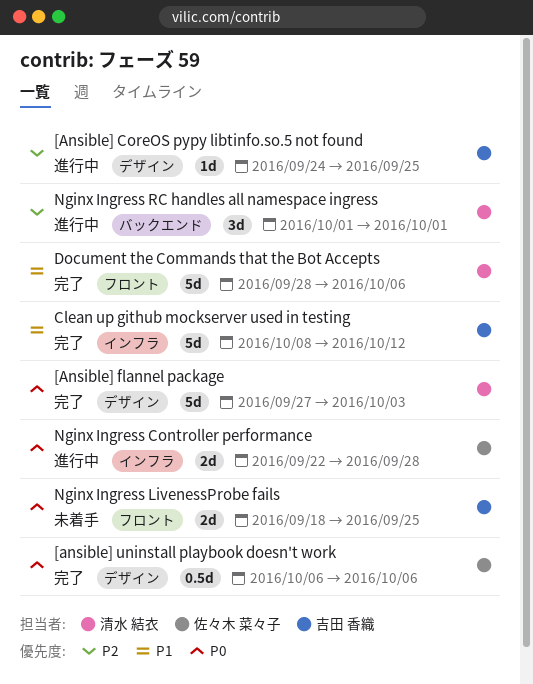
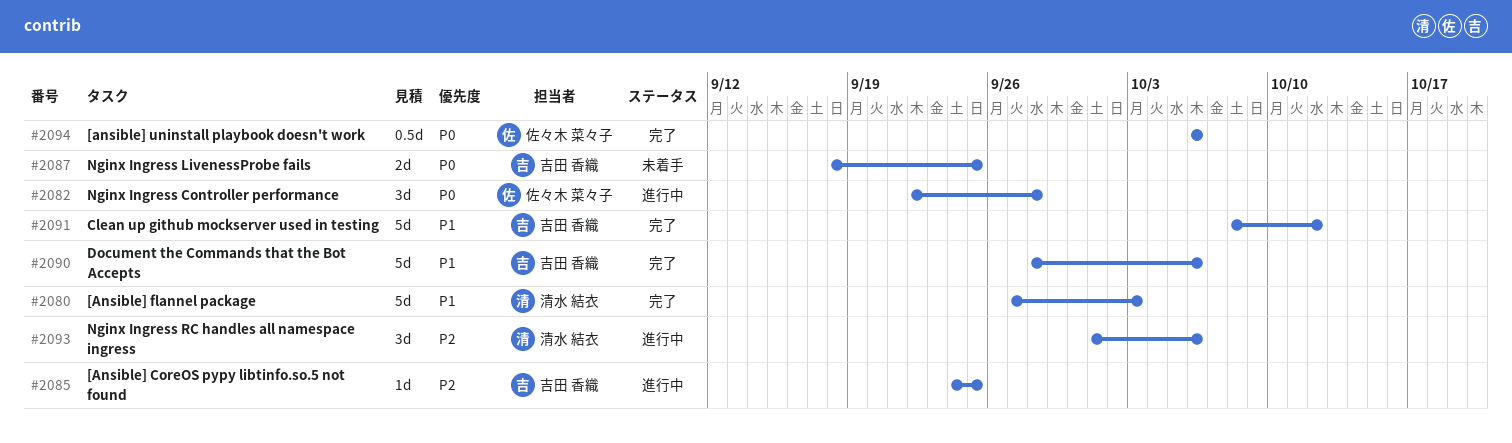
[Ansible] flannel package, priority: P0 -> P1
Document the Commands that the Bot Accepts, owner: 清水 結衣 -> 吉田 香織
Nginx Ingress Controller performance, estimate: 2d -> 3d
Nginx Ingress RC handles all namespace ingress, due: Oct 1 -> Oct 6

